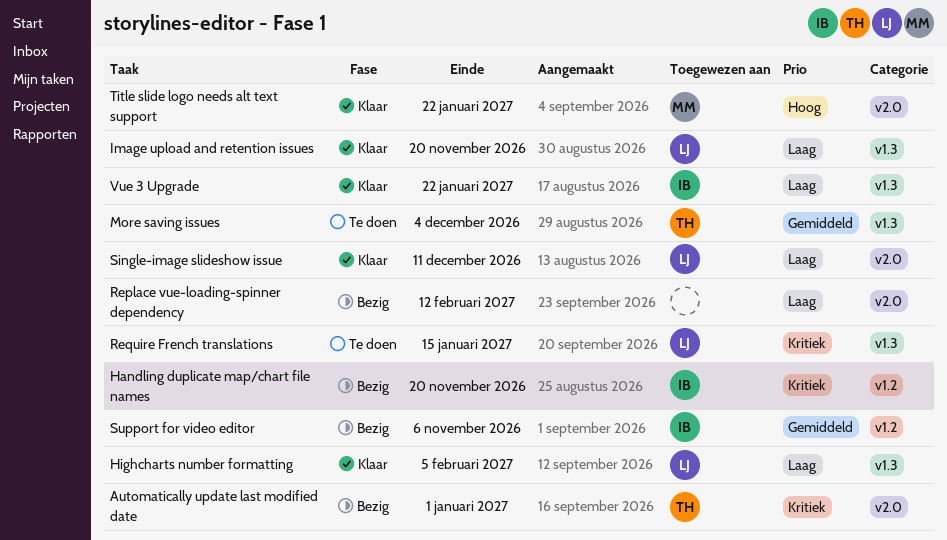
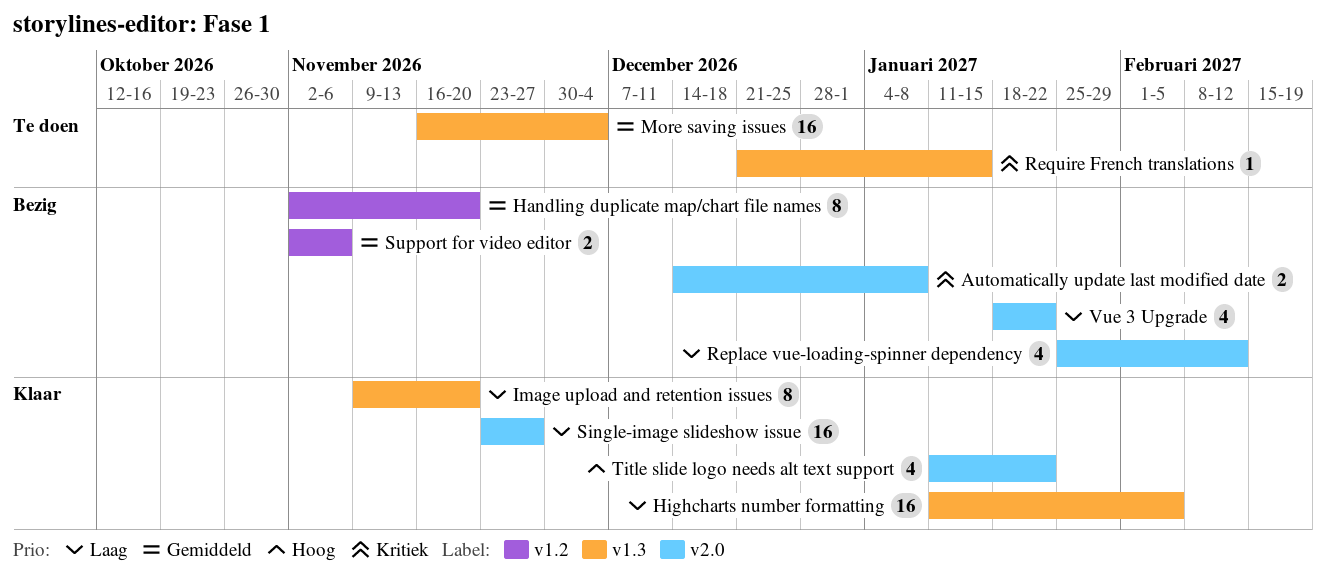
Automatically update last modified date, due: Jan 1 -> Jan 8
Handling duplicate map/chart file names, priority: Kritiek -> Gemiddeld
Single-image slideshow issue, due: Dec 11 -> Nov 27
Vue 3 Upgrade, status: Klaar -> Bezig
Vue 3 Upgrade, label: v1.3 -> v2.0

